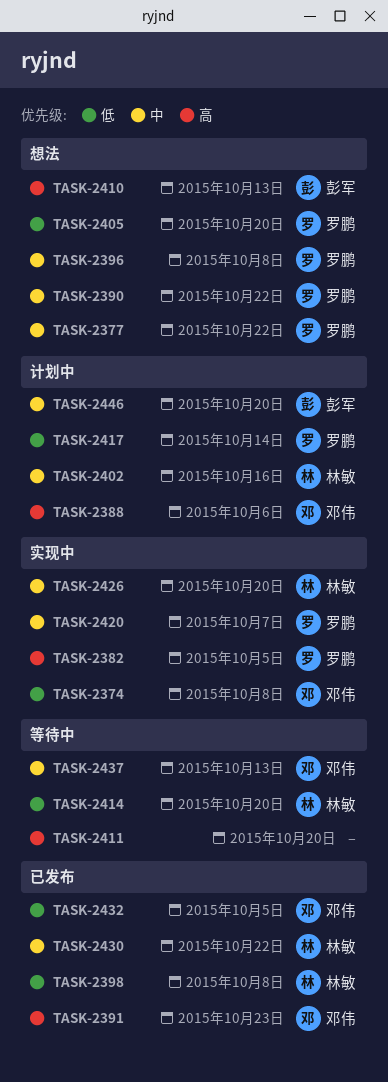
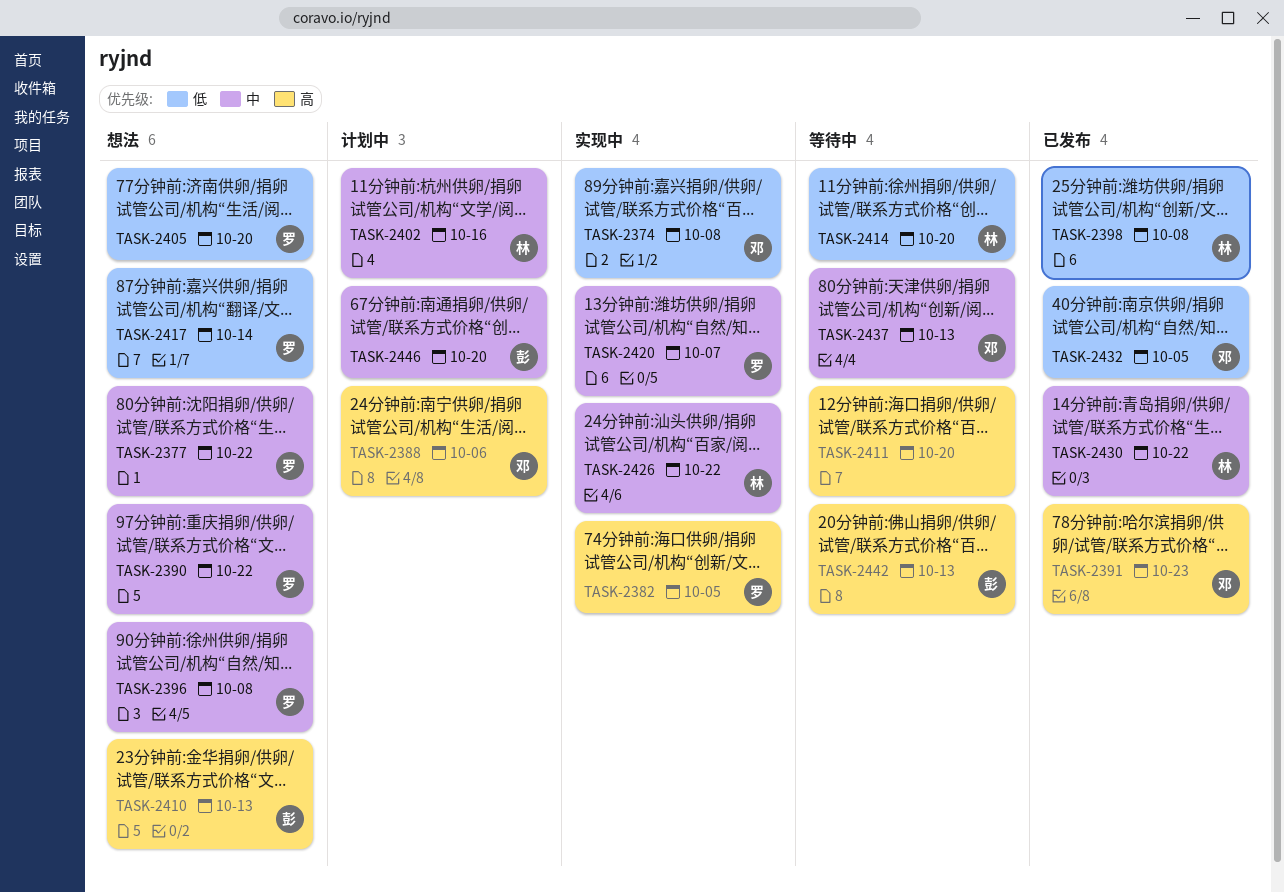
TASK-2417, status: 计划中 -> 想法
TASK-2426, due: Oct 20 -> Oct 22
TASK-2442: none -> present

